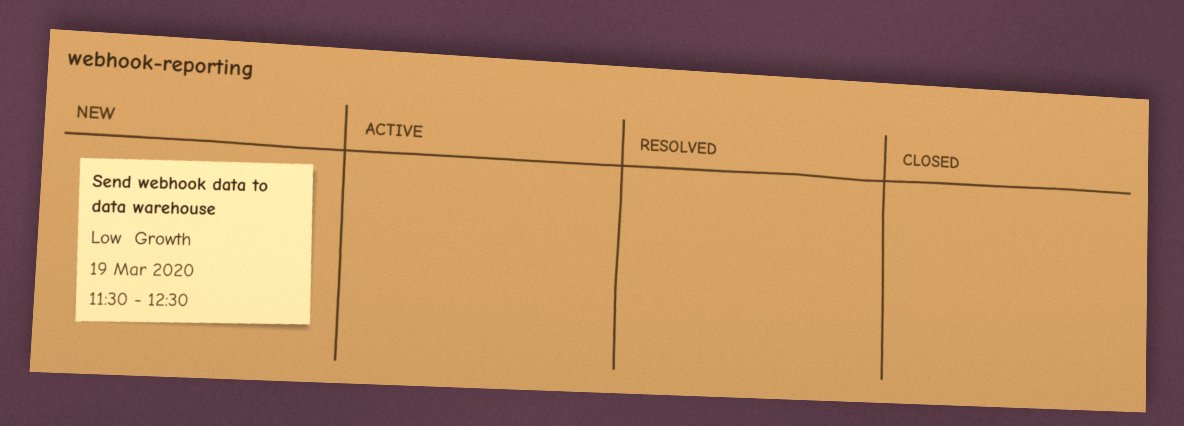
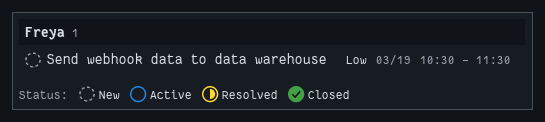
Send webhook data to data warehouse, begins: 11:30 -> 10:30
Send webhook data to data warehouse, ends: 12:30 -> 11:30

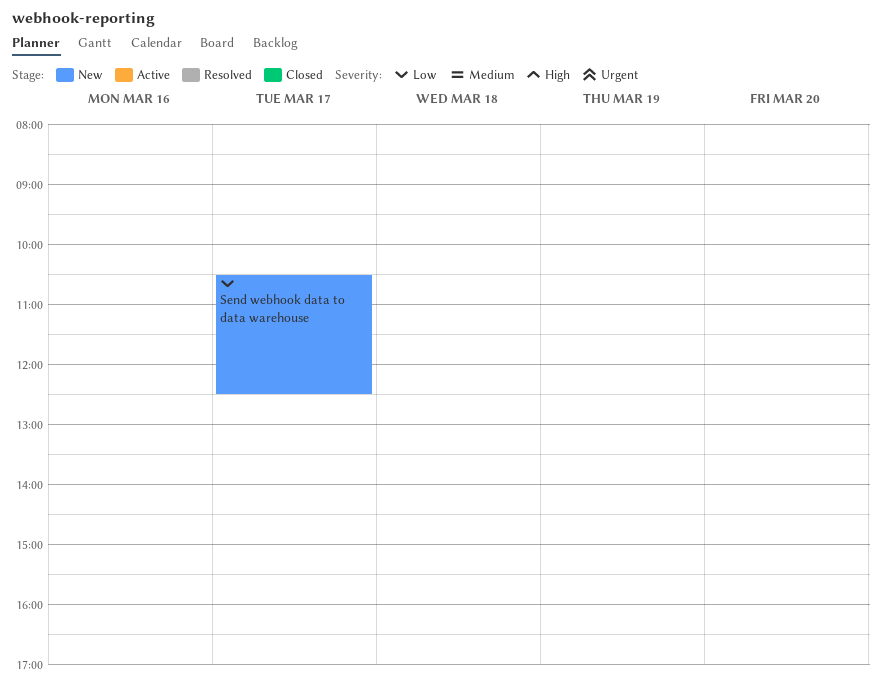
Send webhook data to data warehouse, day: Mar 19 -> Mar 17
Send webhook data to data warehouse, ends: 11:30 -> 12:30

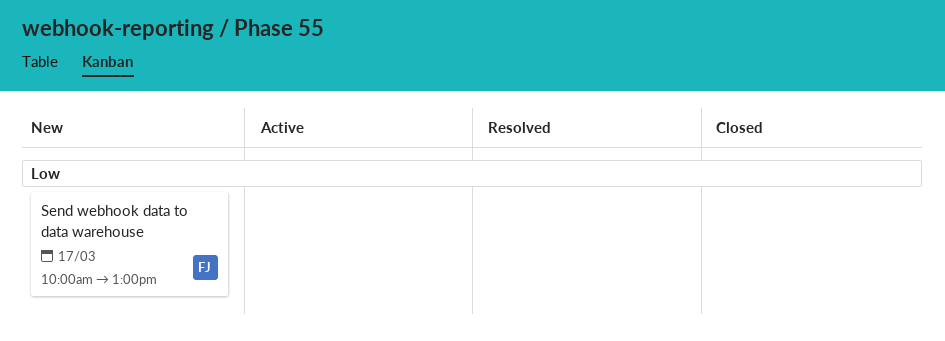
Send webhook data to data warehouse, begins: 10:30 -> 10:00
Send webhook data to data warehouse, ends: 12:30 -> 13:00

